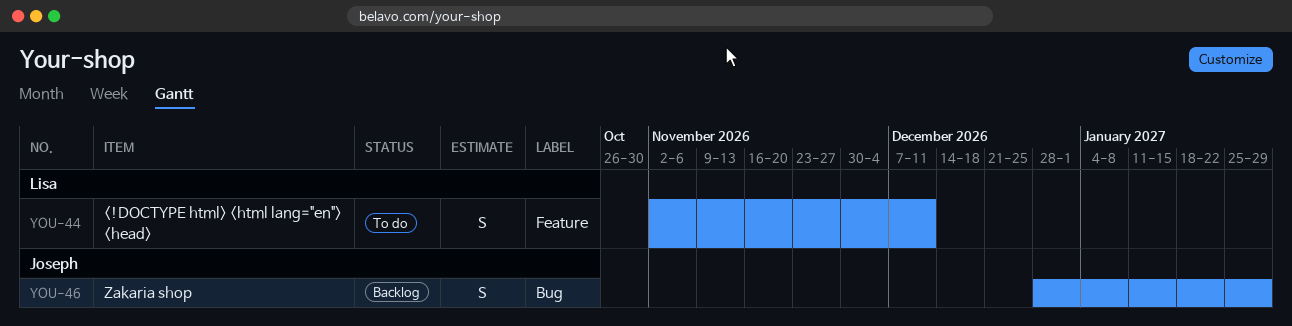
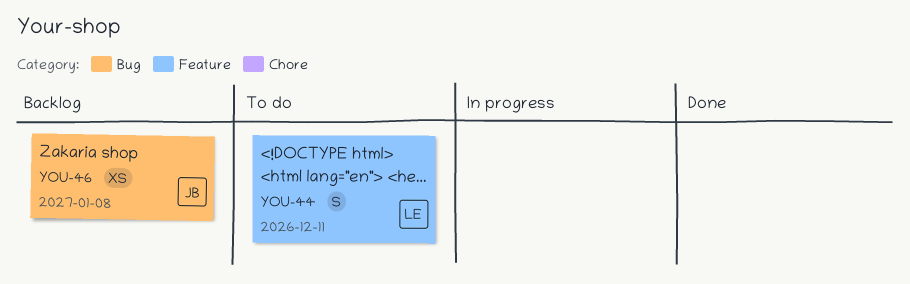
YOU-46, estimate: S -> XS
YOU-46, due: Jan 29 -> Jan 8

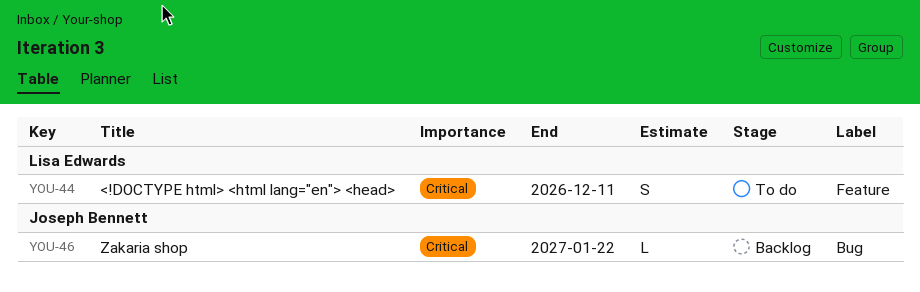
YOU-46, estimate: XS -> L
YOU-46, due: Jan 8 -> Jan 22

